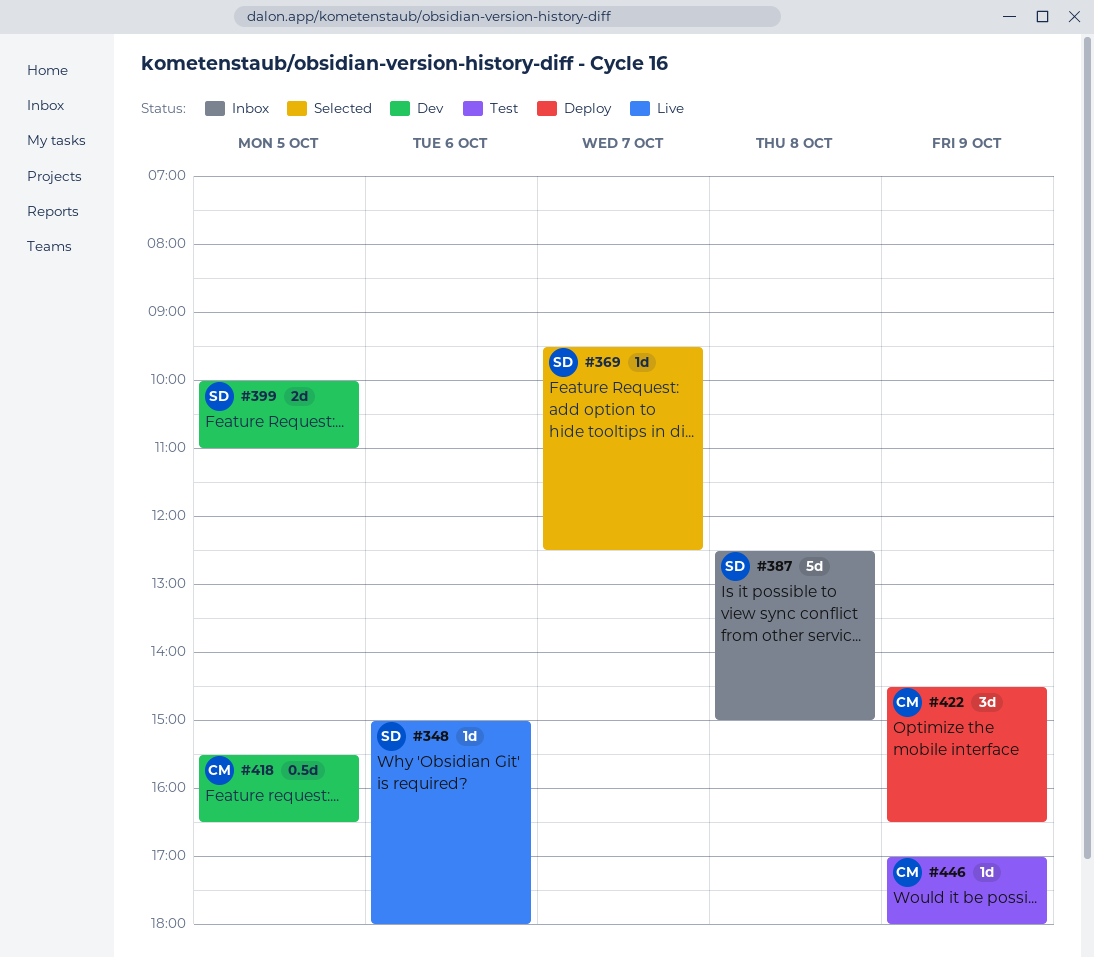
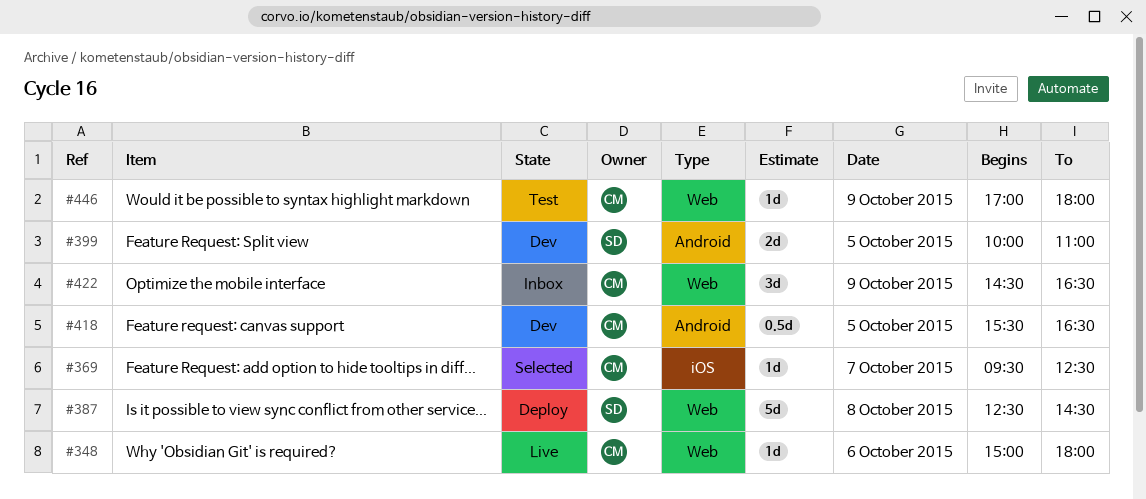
#348, owner: SD -> CM
#369, owner: SD -> CM
#387, status: Inbox -> Deploy
#387, ends: 15:00 -> 14:30
#422, status: Deploy -> Inbox

